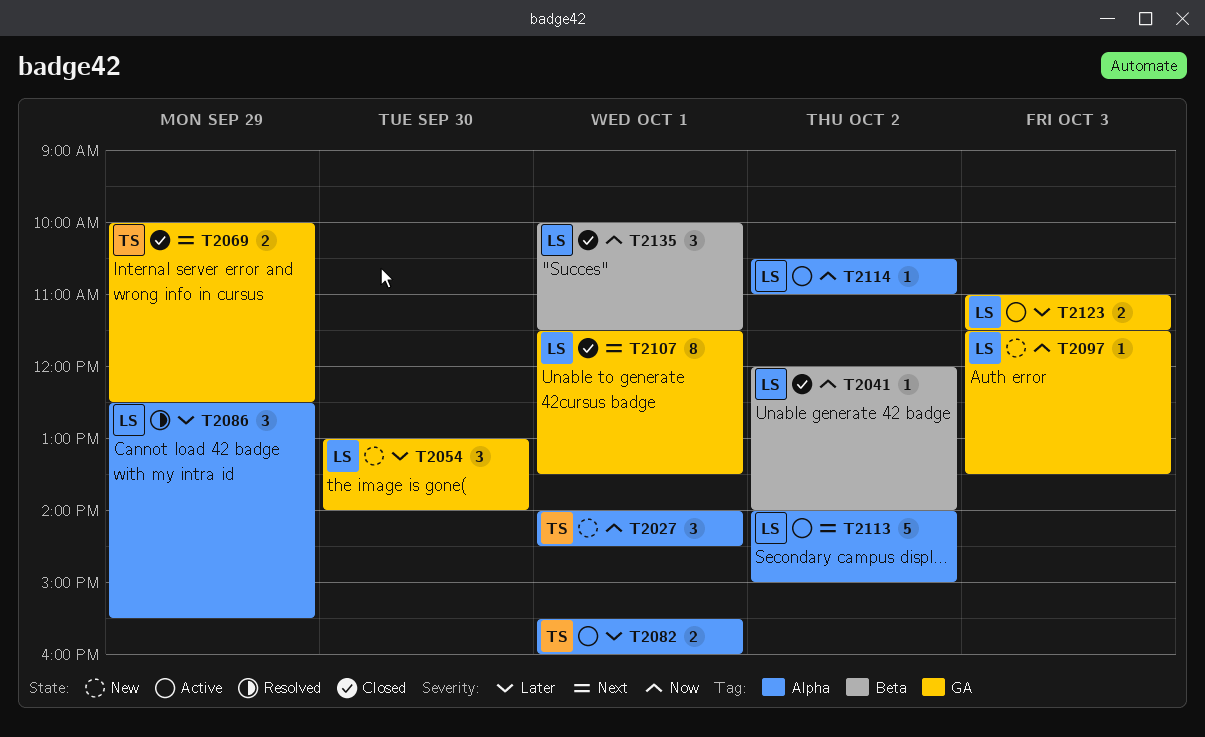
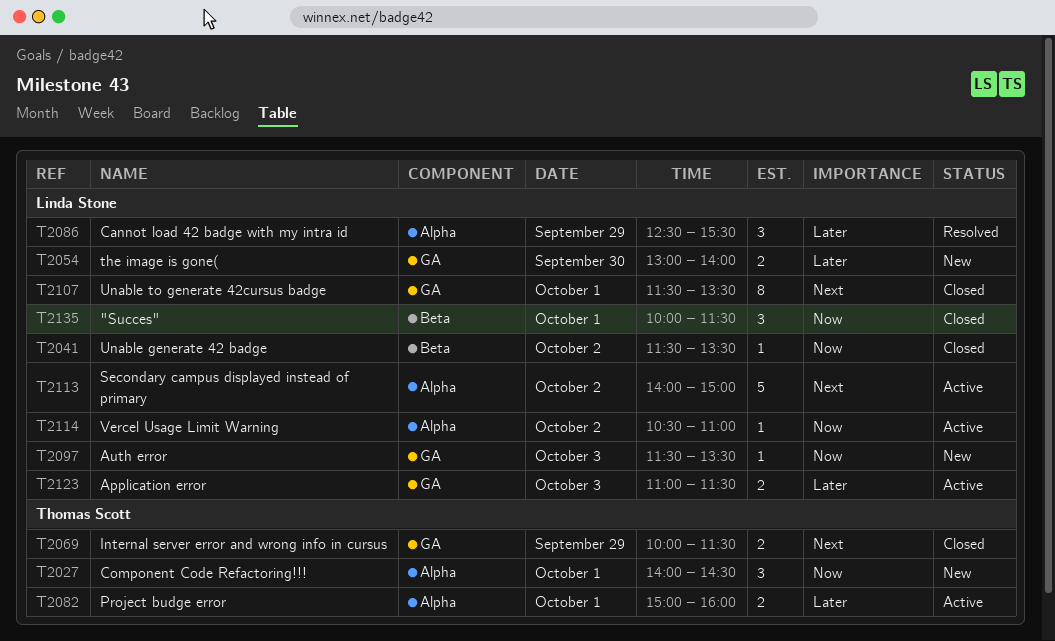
T2041, begins: 12:00 -> 11:30
T2041, ends: 14:00 -> 13:30
T2054, estimate: 3 -> 2
T2069, ends: 12:30 -> 11:30
T2082, begins: 15:30 -> 15:00

